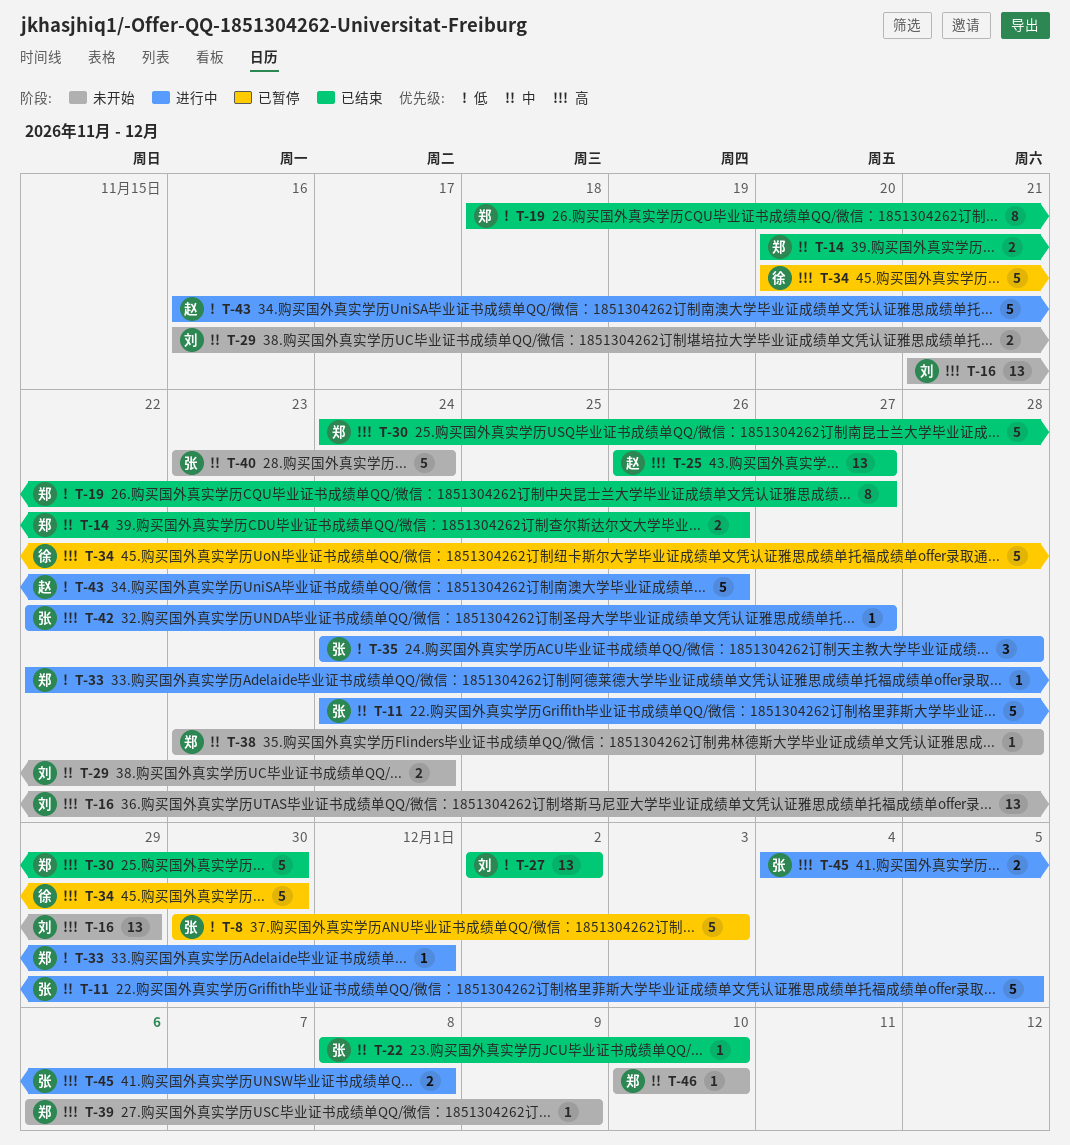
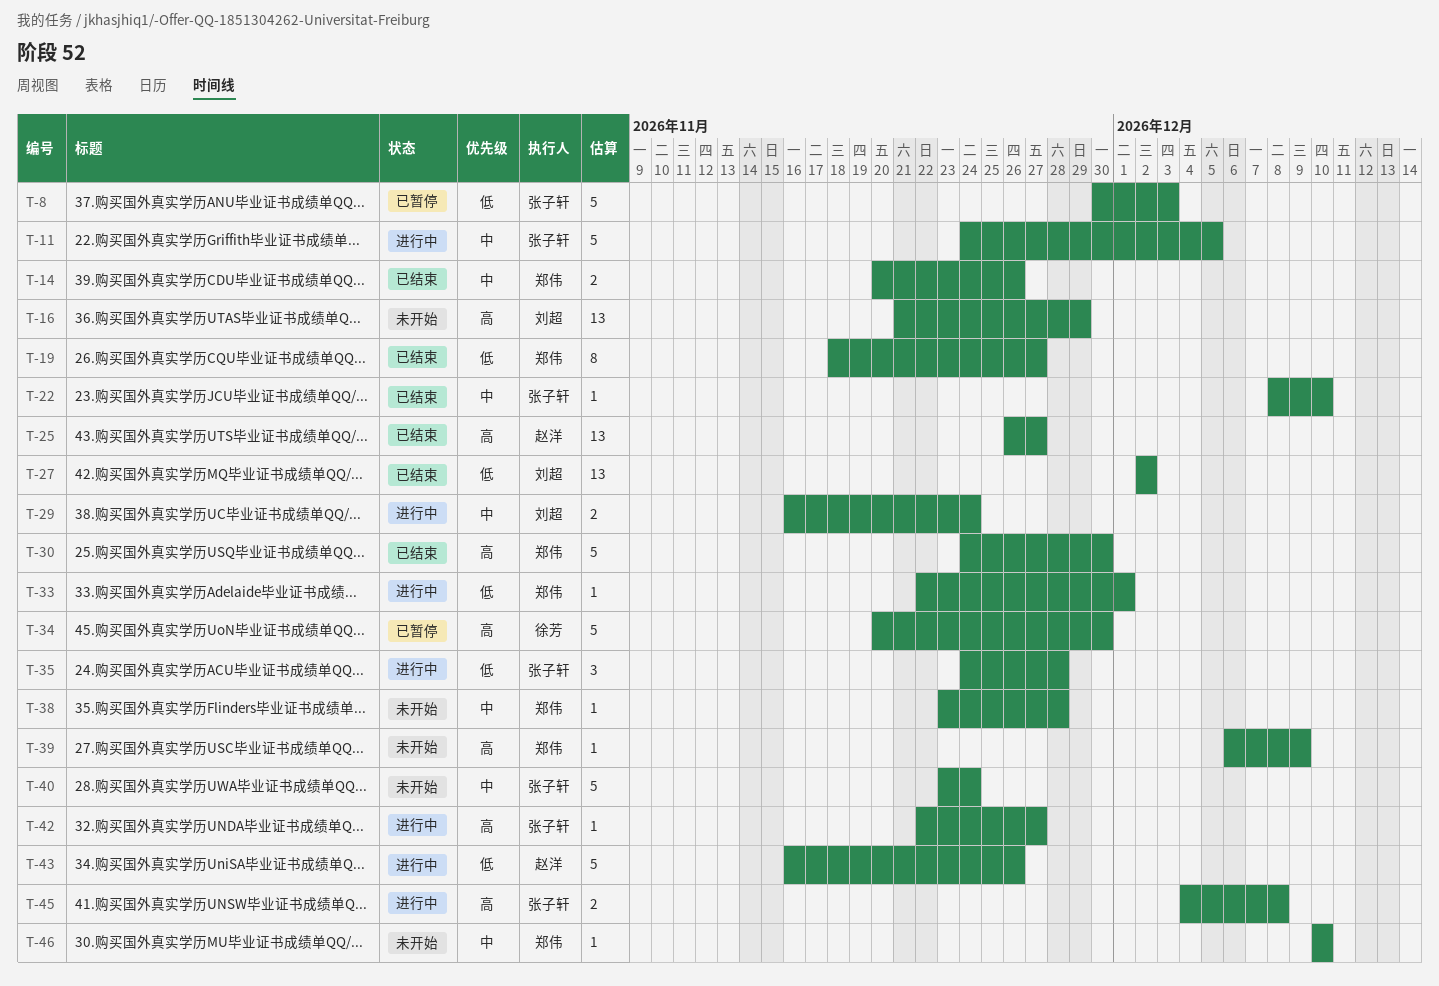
T-29, status: 未开始 -> 进行中

